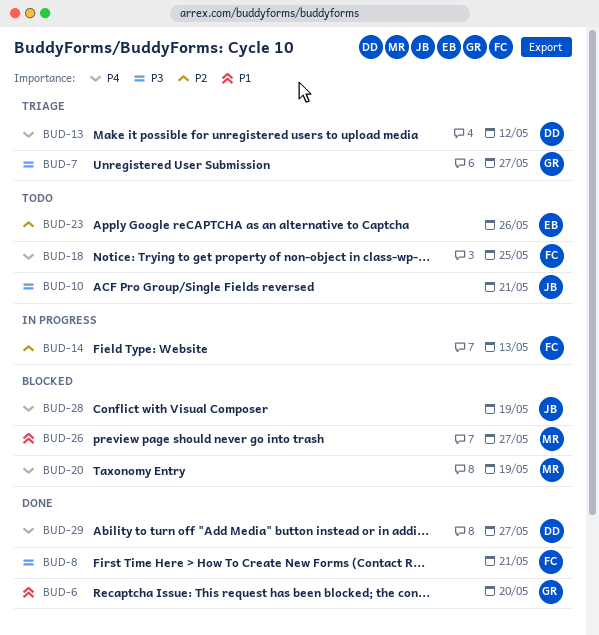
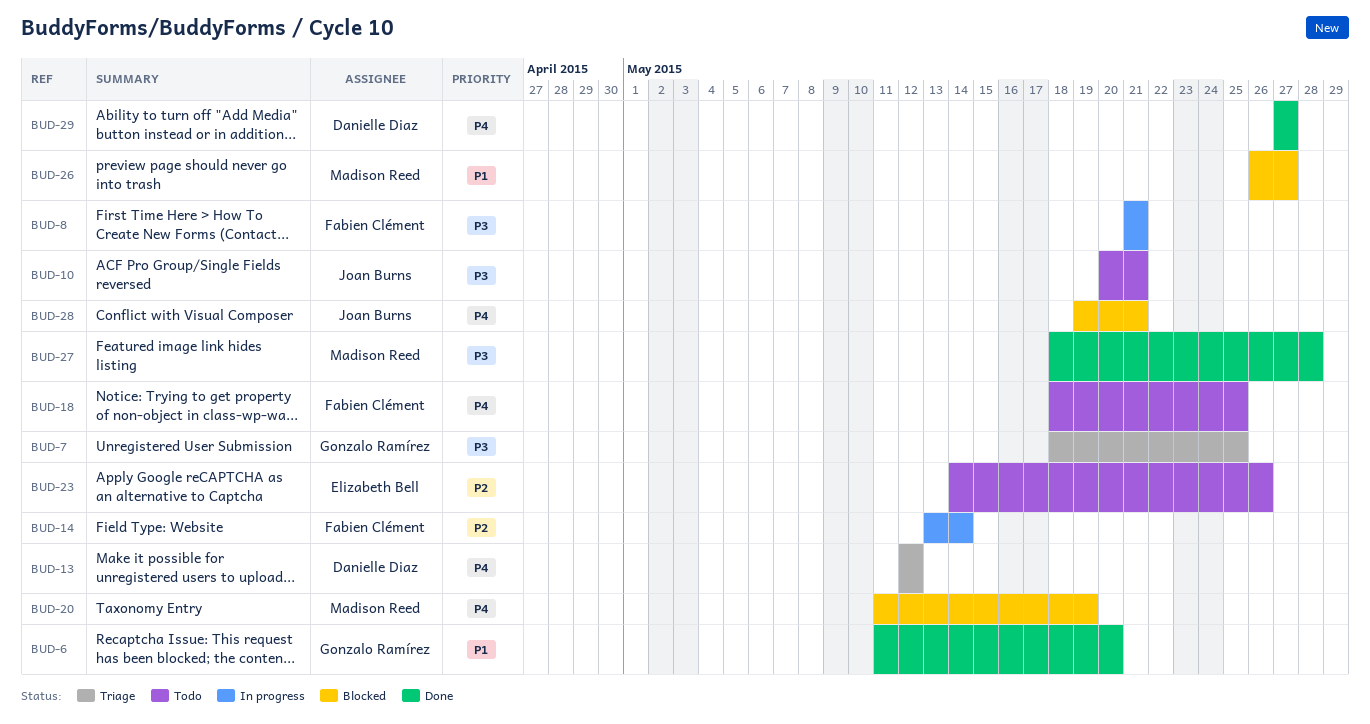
BUD-7, due: May 27 -> May 25
BUD-8, status: Done -> In progress
BUD-14, due: May 13 -> May 14
BUD-27: none -> present
BUD-28, due: May 19 -> May 21

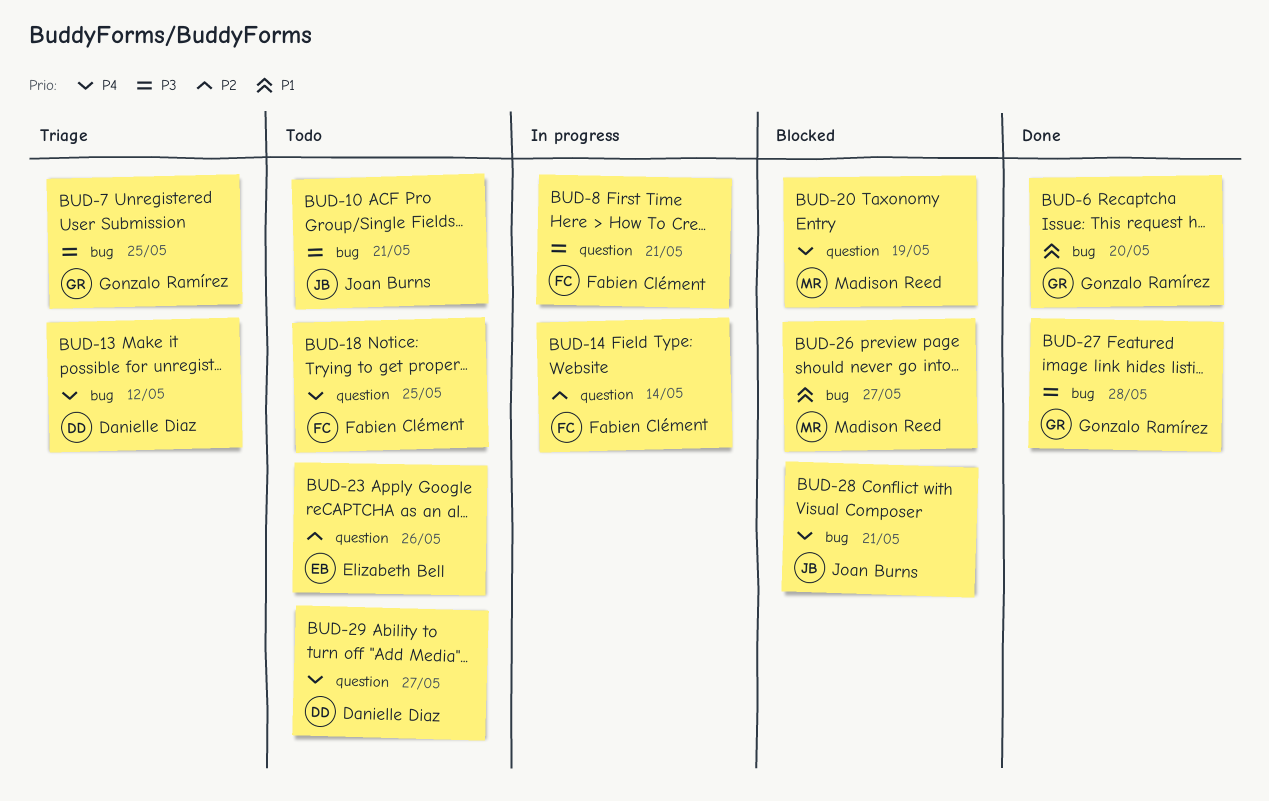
BUD-27, owner: Madison Reed -> Gonzalo Ramírez
BUD-29, status: Done -> Todo

